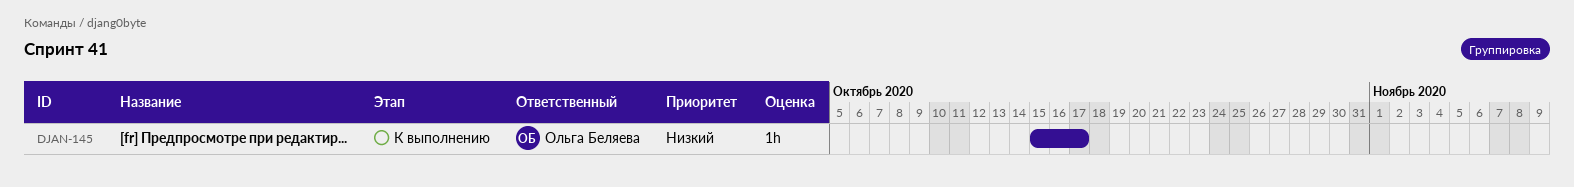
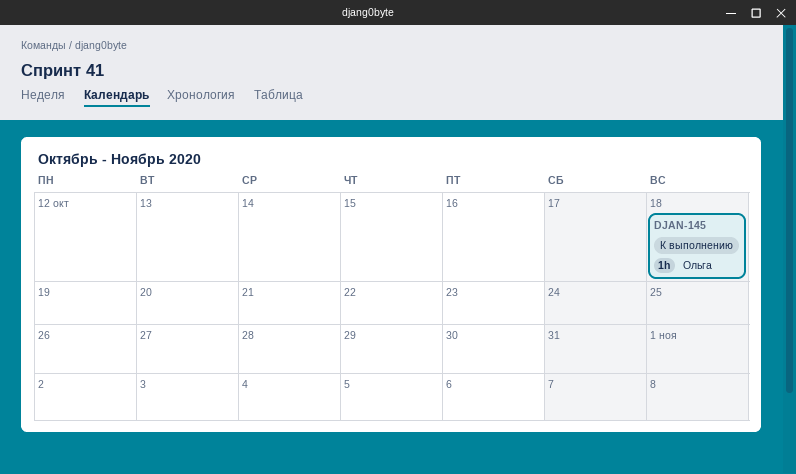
DJAN-145, due: Oct 17 -> Oct 18

